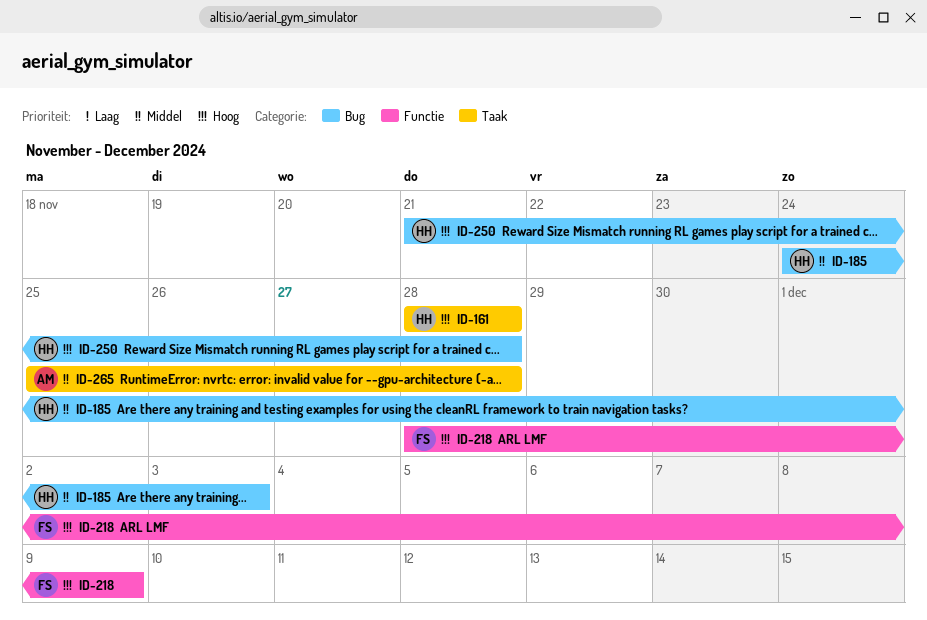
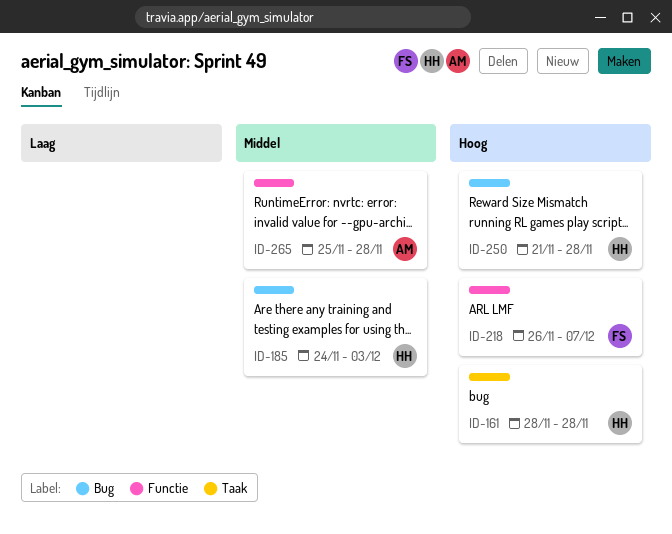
ID-218, start: Nov 28 -> Nov 26
ID-218, due: Dec 9 -> Dec 7
ID-265, label: Taak -> Functie

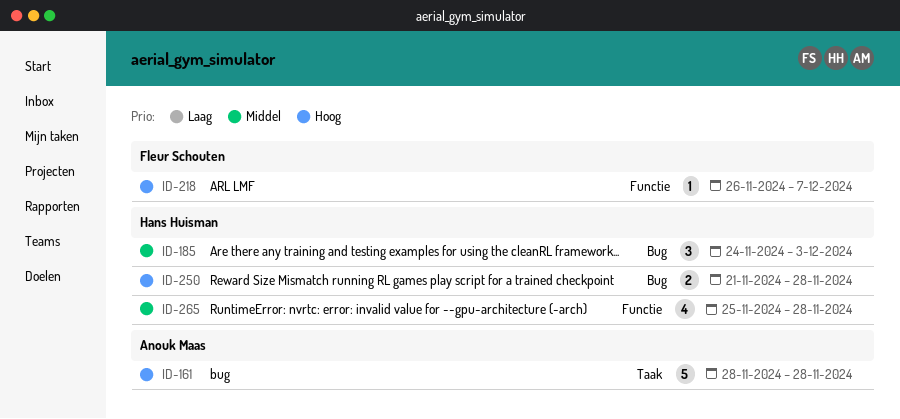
ID-161, owner: Hans Huisman -> Anouk Maas
ID-265, owner: Anouk Maas -> Hans Huisman

